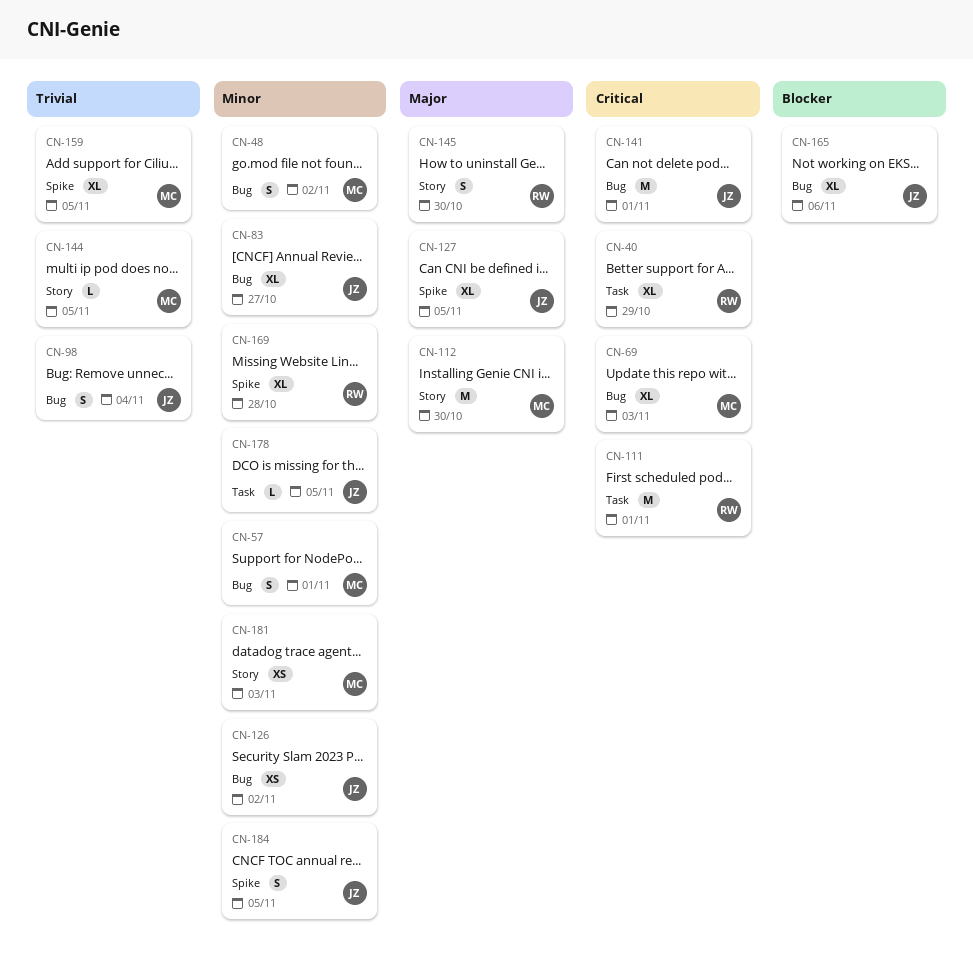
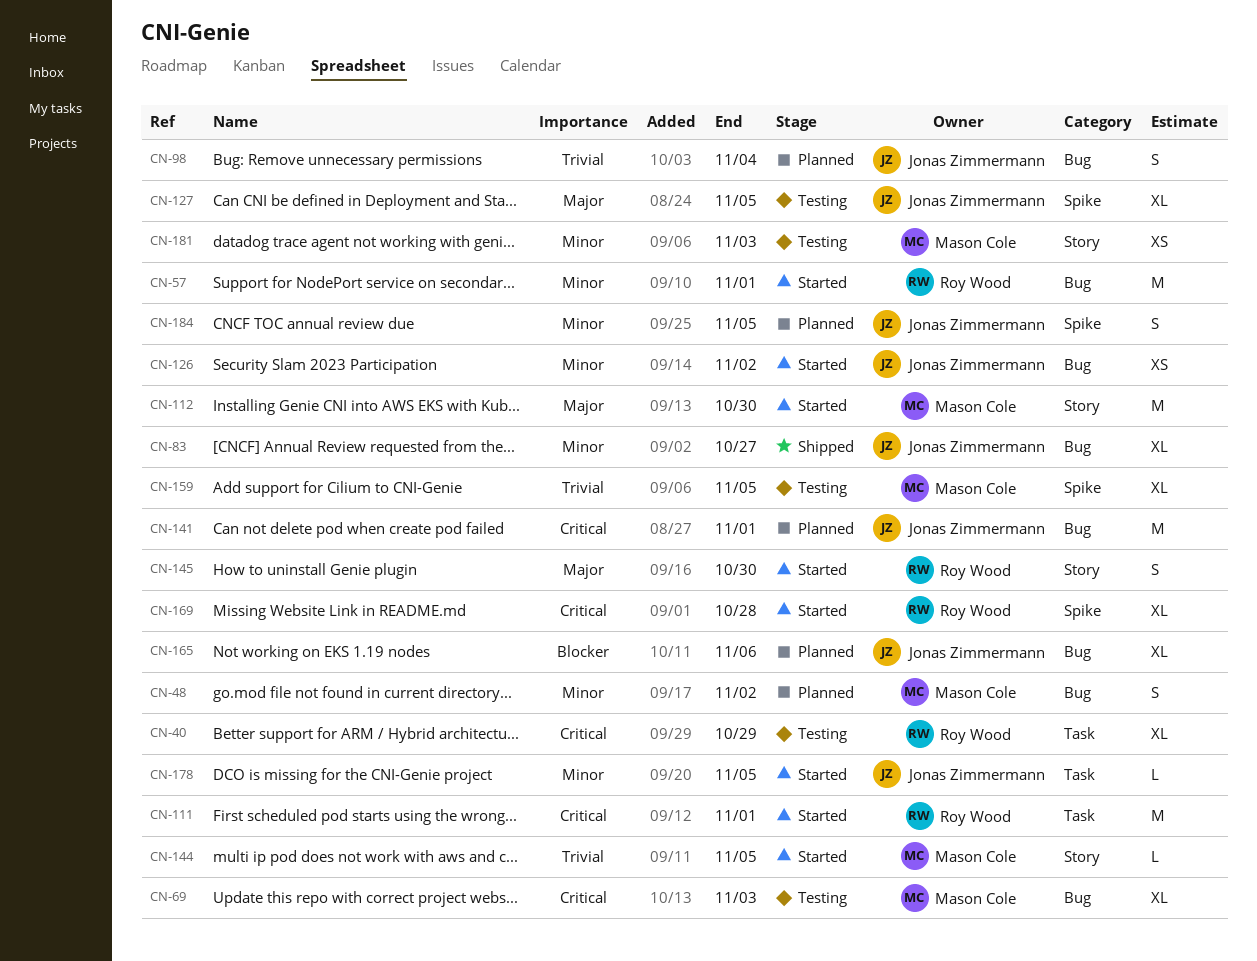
CN-57, owner: Mason Cole -> Roy Wood
CN-57, estimate: S -> M
CN-169, priority: Minor -> Critical

